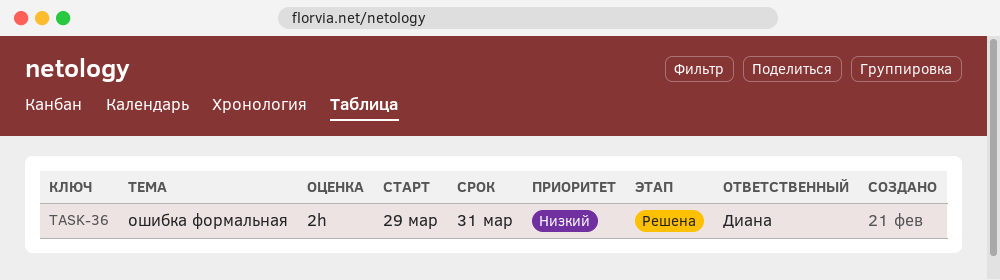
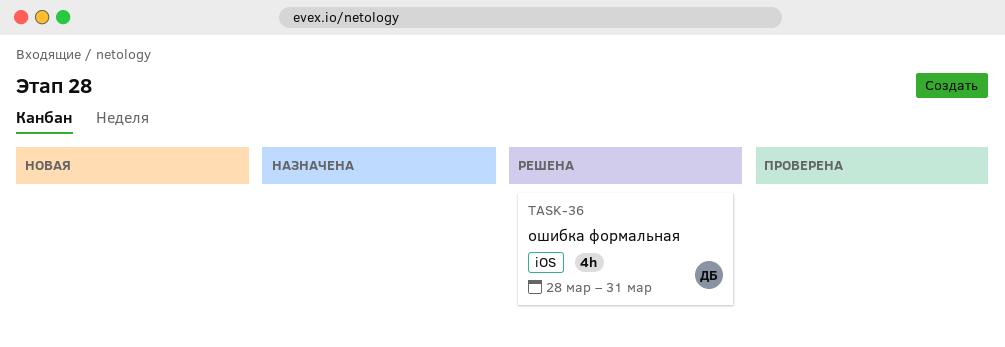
TASK-36, estimate: 2h -> 4h
TASK-36, start: Mar 29 -> Mar 28

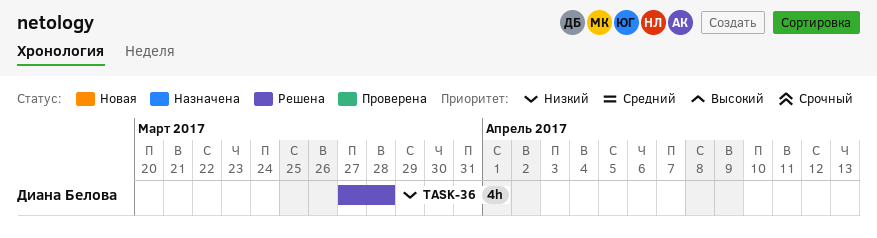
TASK-36, start: Mar 28 -> Mar 27
TASK-36, due: Mar 31 -> Mar 28

